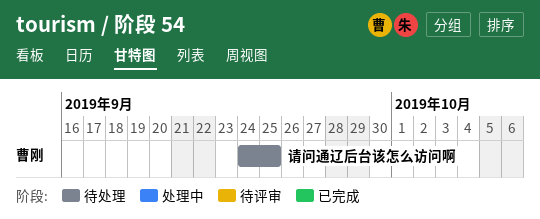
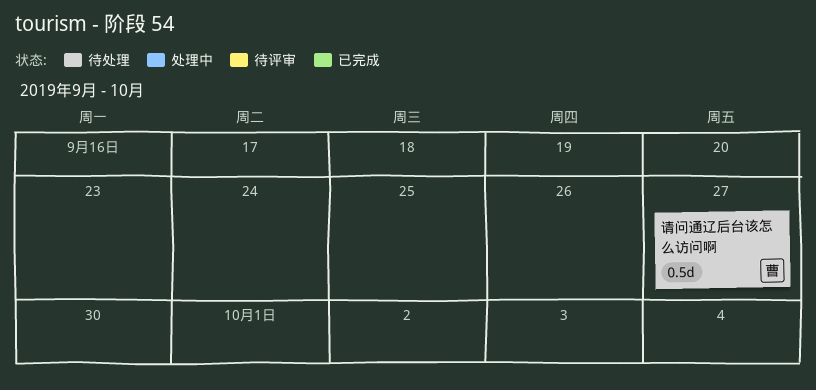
请问通辽后台该怎么访问啊, due: Sep 25 -> Sep 27

